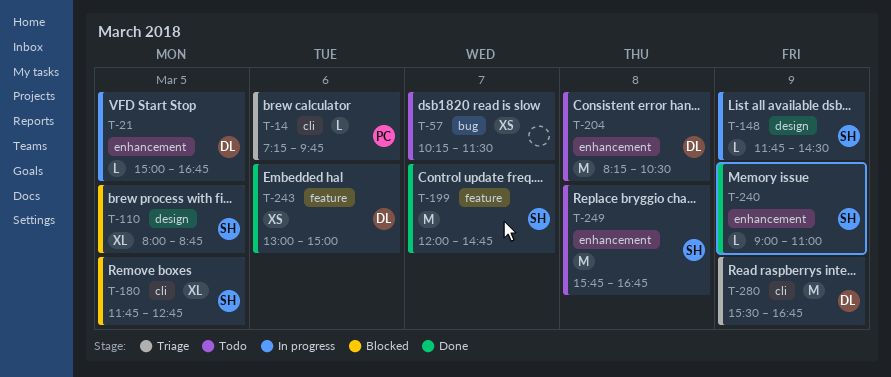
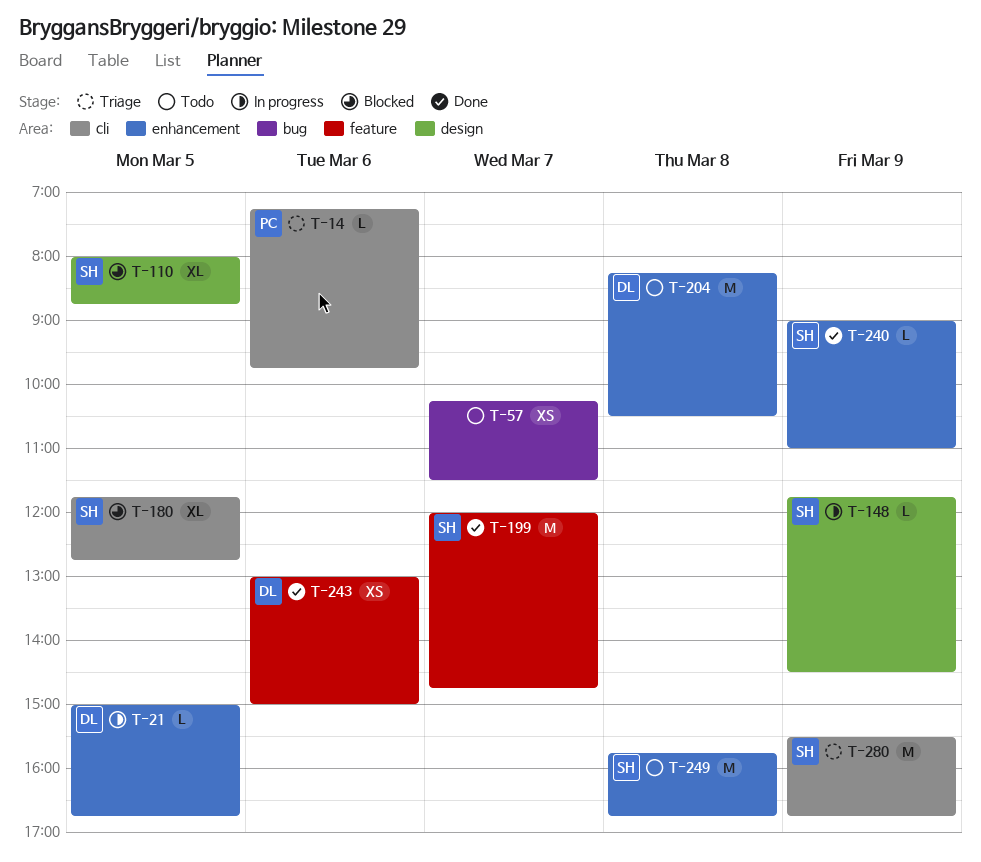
T-280, owner: DL -> SH

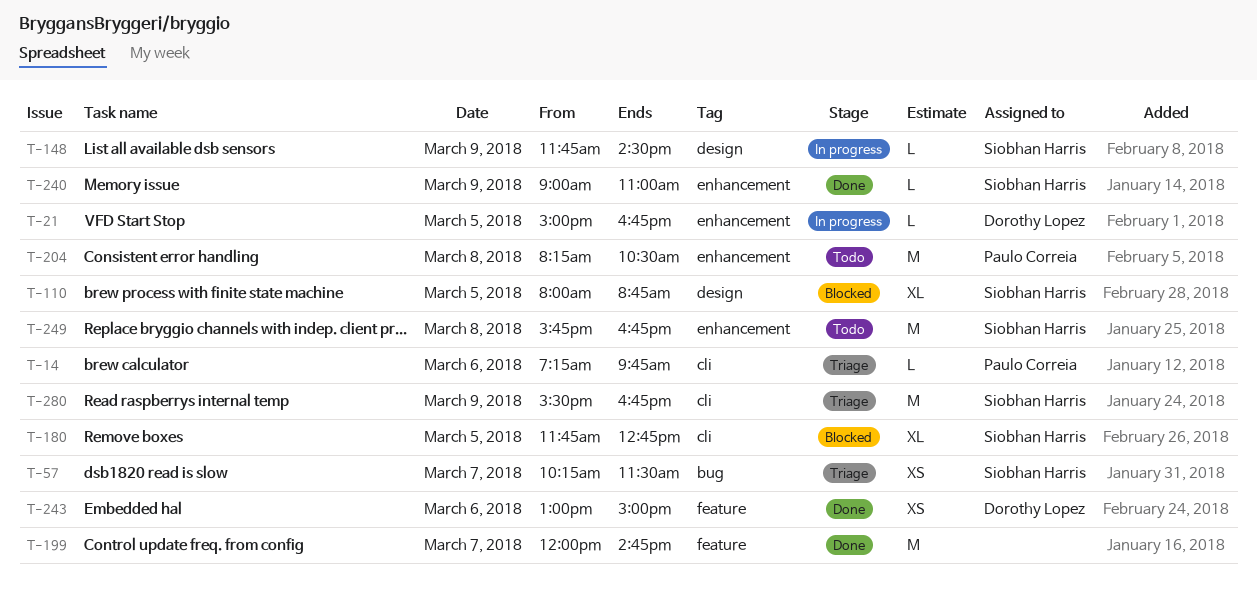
T-57, status: Todo -> Triage
T-57, owner: none -> Siobhan Harris
T-199, owner: Siobhan Harris -> none
T-204, owner: Dorothy Lopez -> Paulo Correia

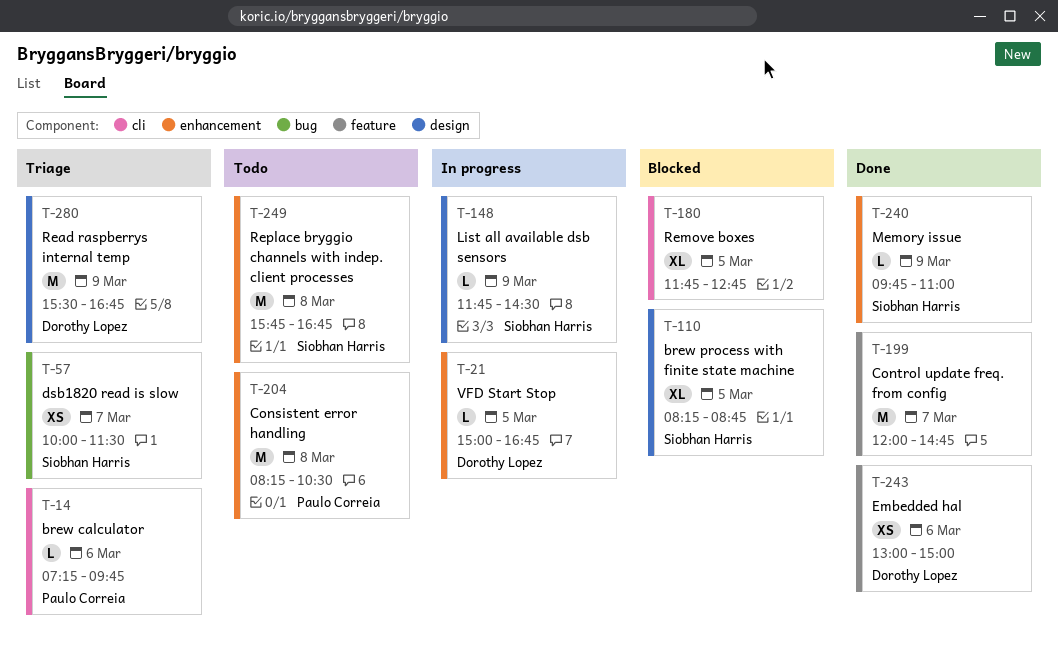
T-57, begins: 10:15 -> 10:00
T-110, begins: 08:00 -> 08:15
T-180, owner: Siobhan Harris -> none
T-240, begins: 09:00 -> 09:45
T-280, owner: Siobhan Harris -> Dorothy Lopez
T-280, label: cli -> design

